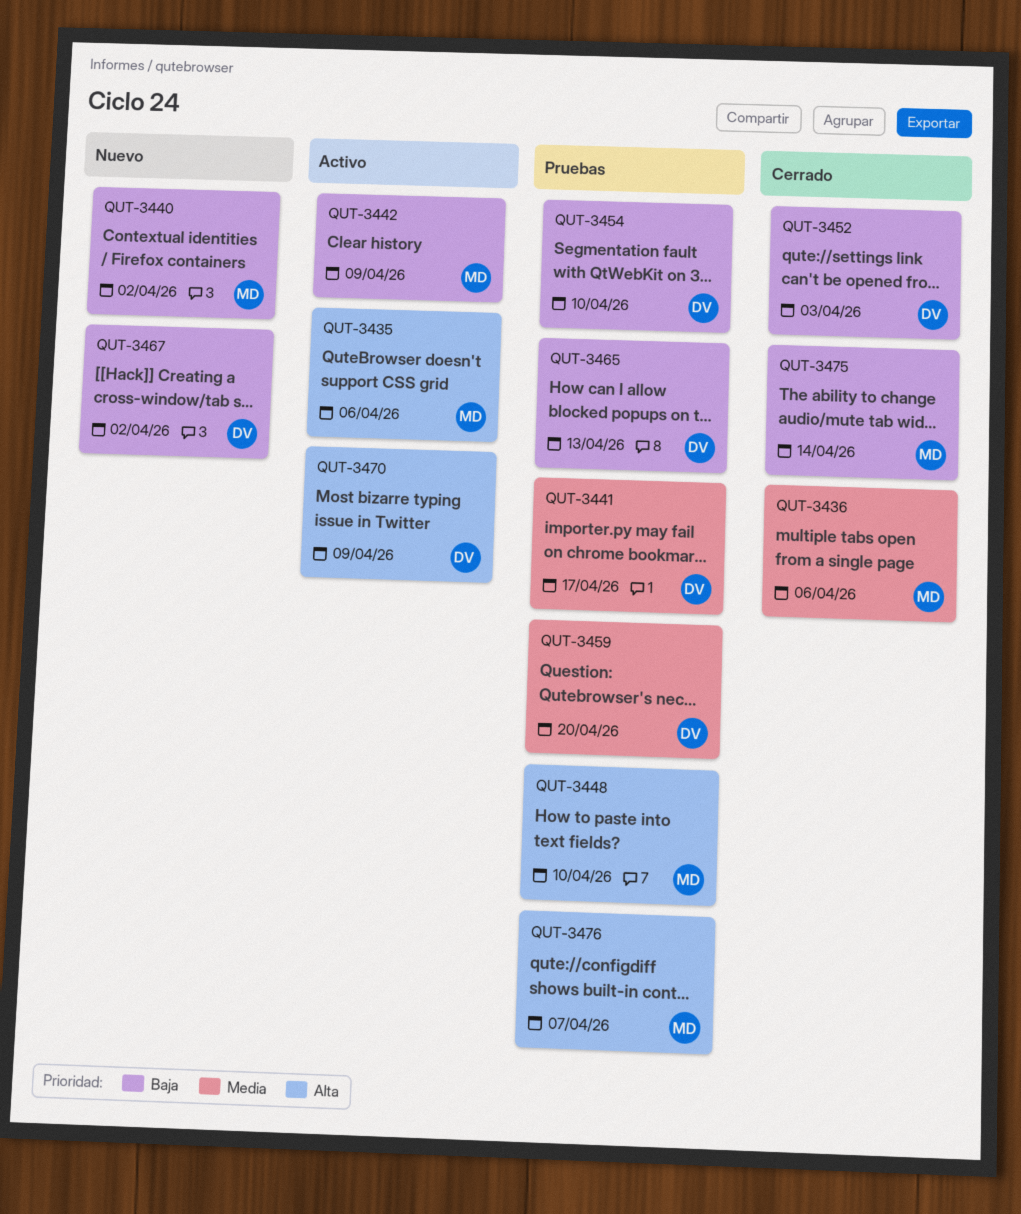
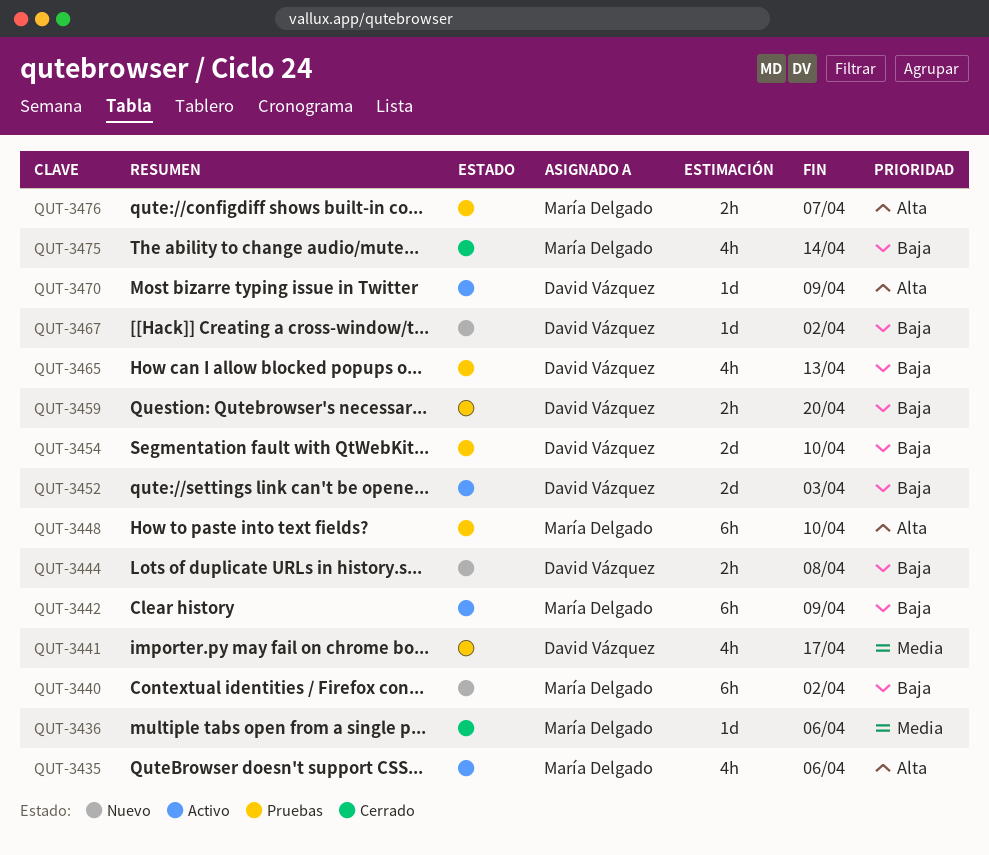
QUT-3444: none -> present
QUT-3452, status: Cerrado -> Activo
QUT-3459, priority: Media -> Baja

